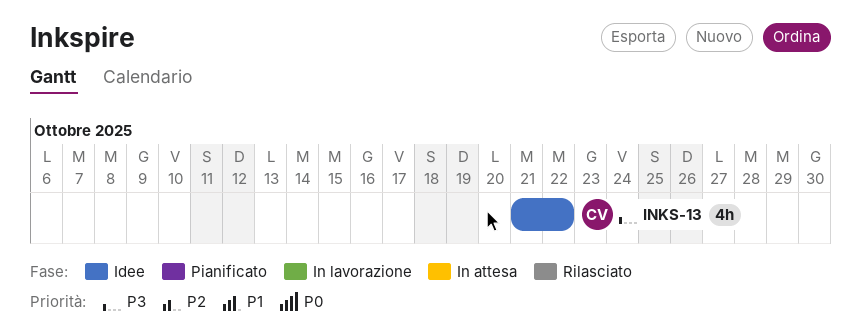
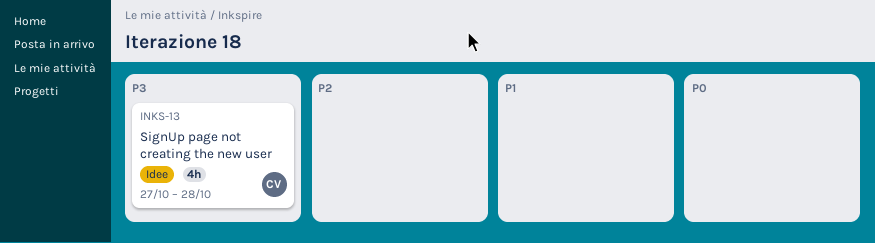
INKS-13, start: Oct 21 -> Oct 27
INKS-13, due: Oct 22 -> Oct 28

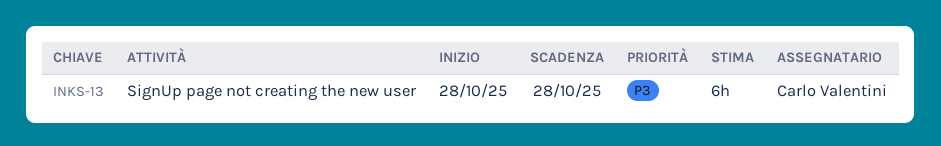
INKS-13, estimate: 4h -> 6h
INKS-13, start: Oct 27 -> Oct 28

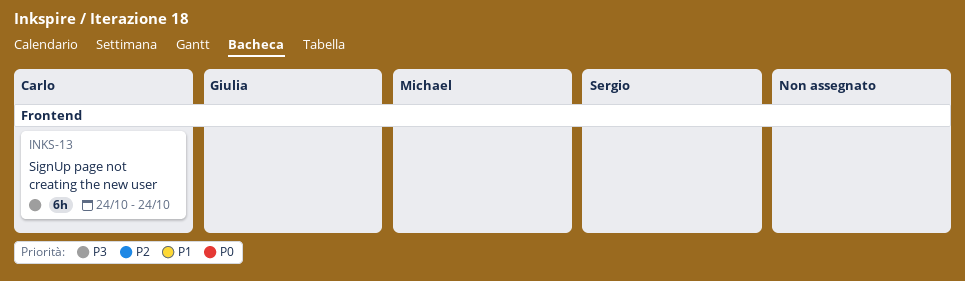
INKS-13, start: Oct 28 -> Oct 24
INKS-13, due: Oct 28 -> Oct 24

